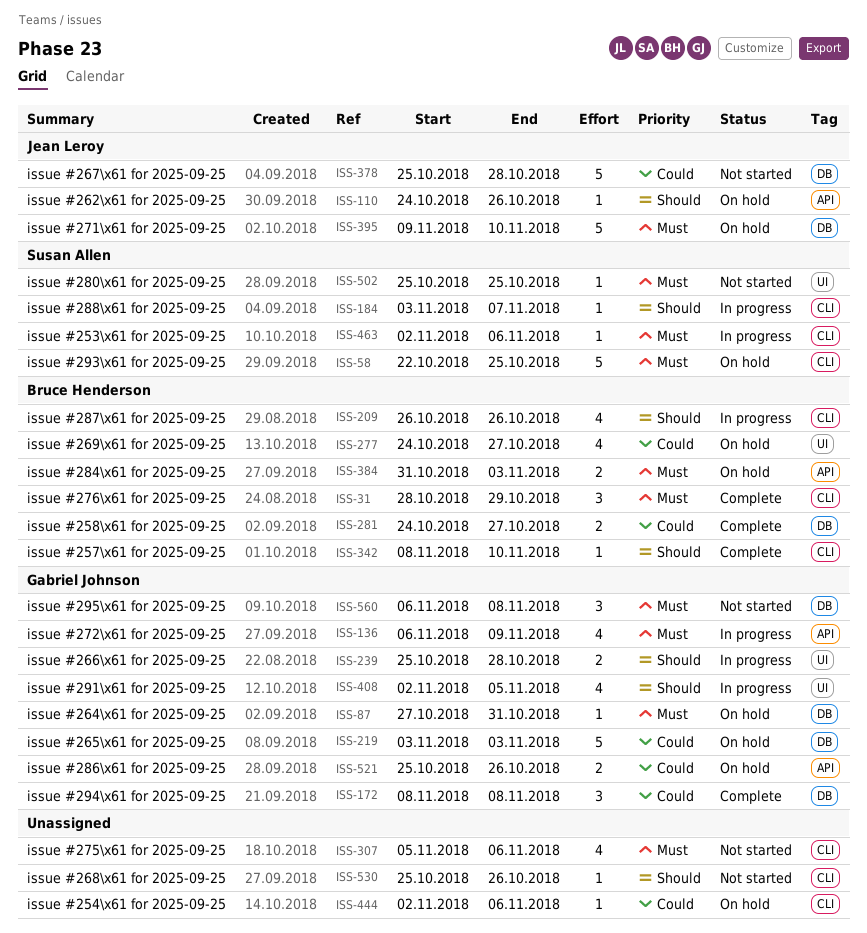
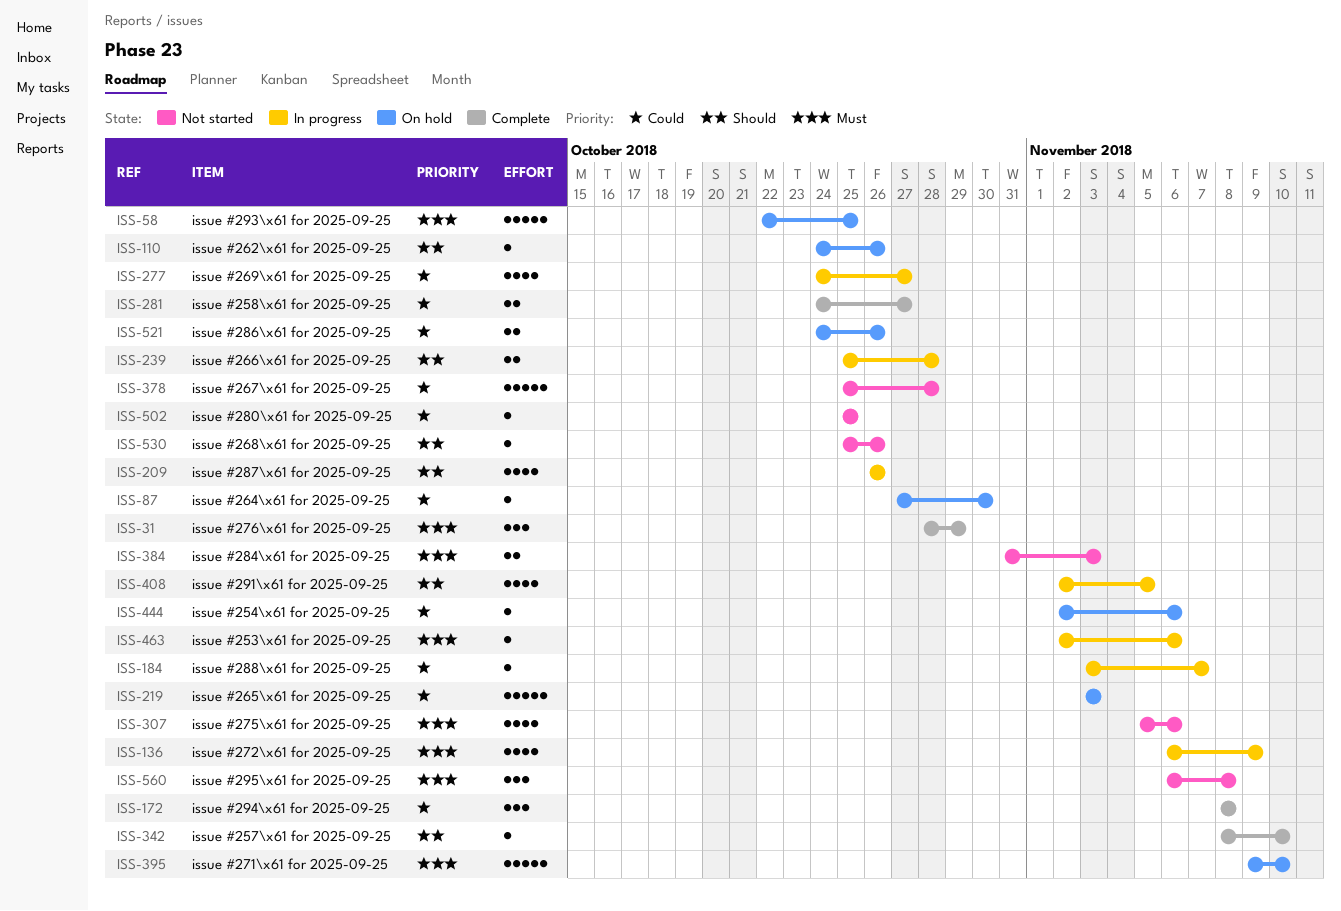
ISS-87, priority: Must -> Could
ISS-87, due: Oct 31 -> Oct 30
ISS-184, priority: Should -> Could
ISS-277, status: On hold -> In progress
ISS-384, status: On hold -> Not started
ISS-502, priority: Must -> Could
ISS-521, start: Oct 25 -> Oct 24

